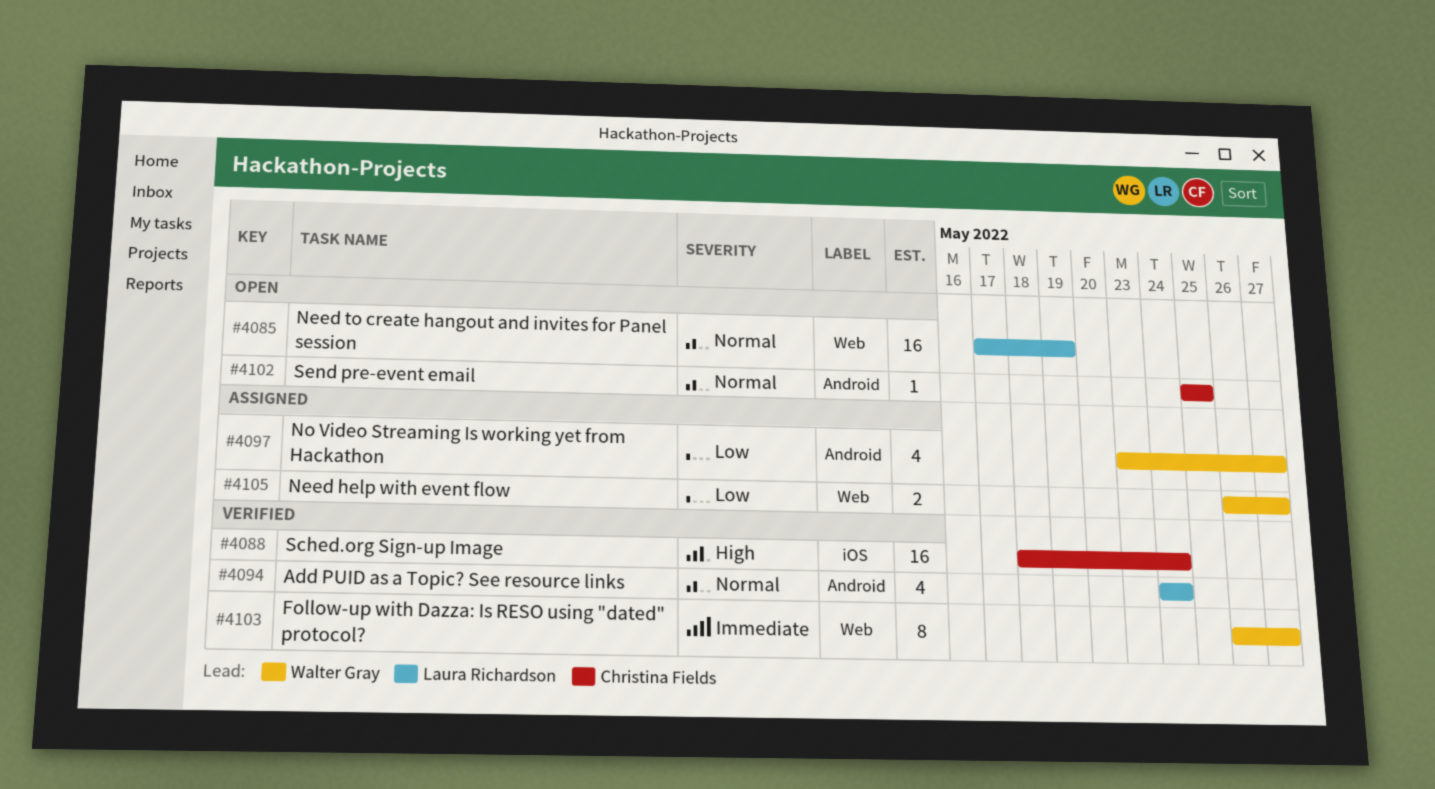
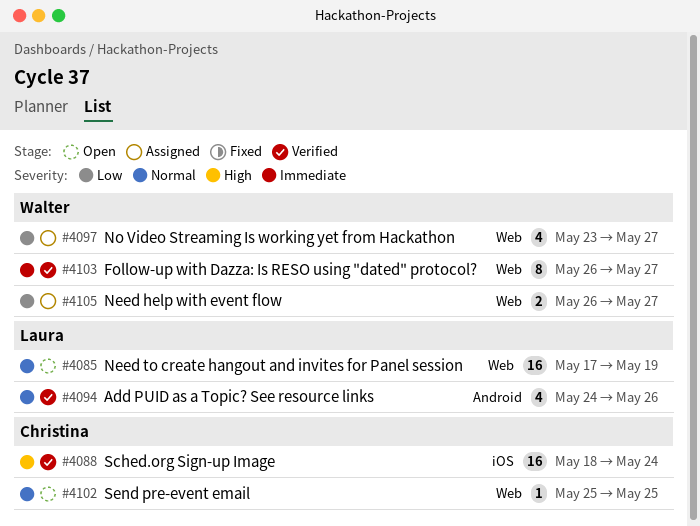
#4094, due: May 24 -> May 26
#4097, label: Android -> Web
#4102, label: Android -> Web

